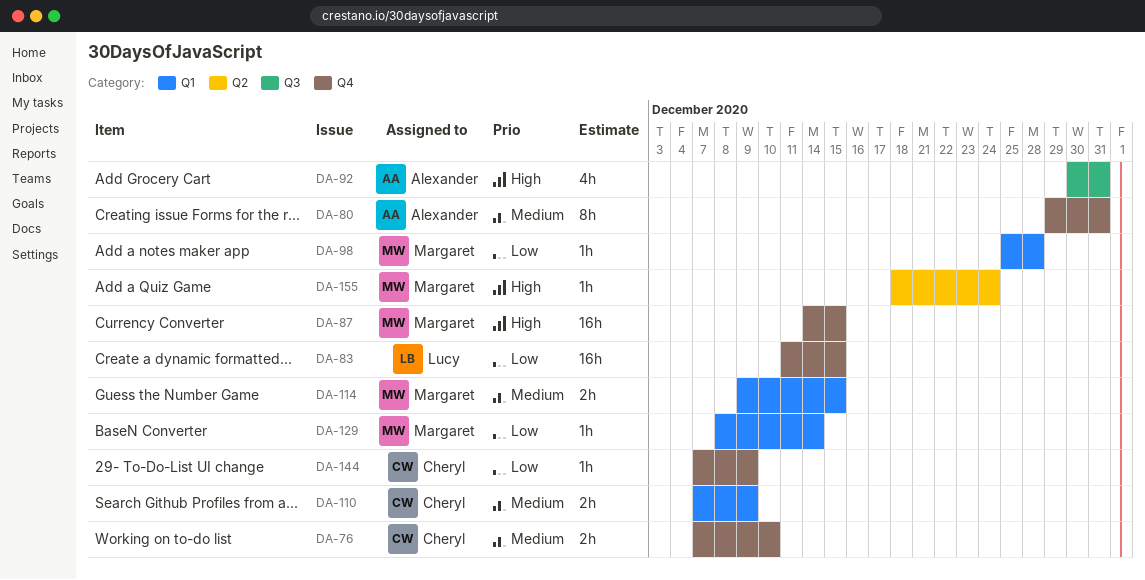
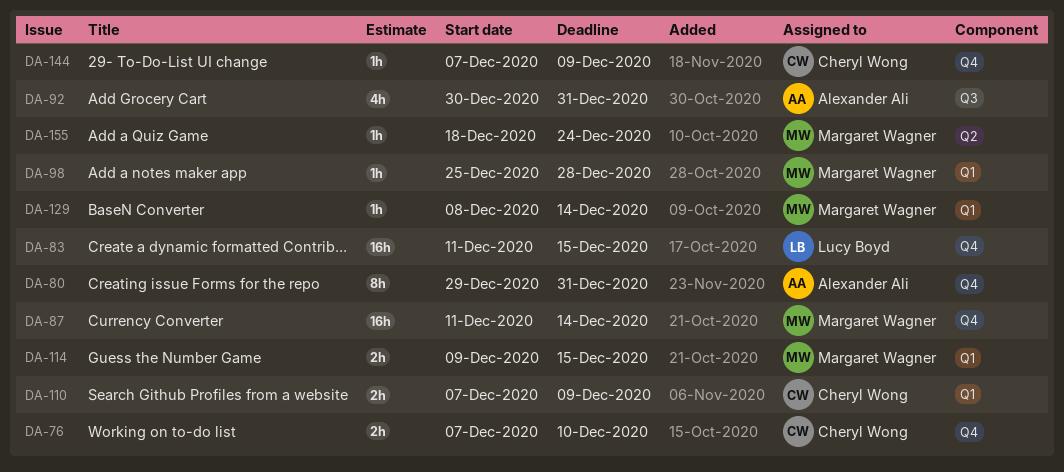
DA-87, start: Dec 14 -> Dec 11
DA-87, due: Dec 15 -> Dec 14

